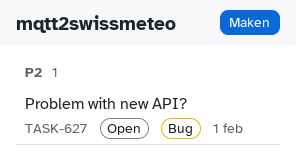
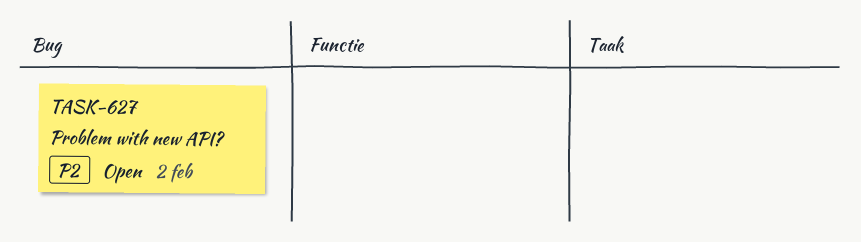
TASK-627, due: Feb 1 -> Feb 2

